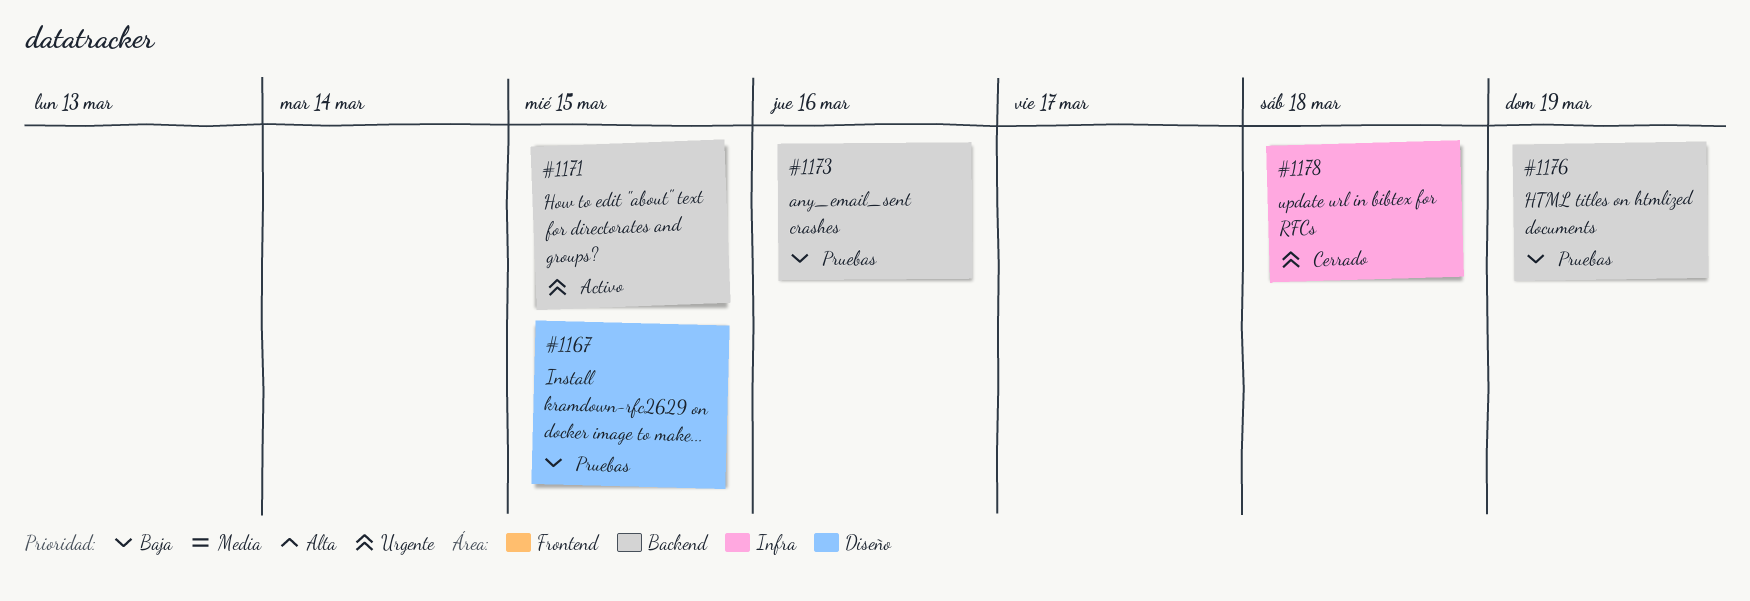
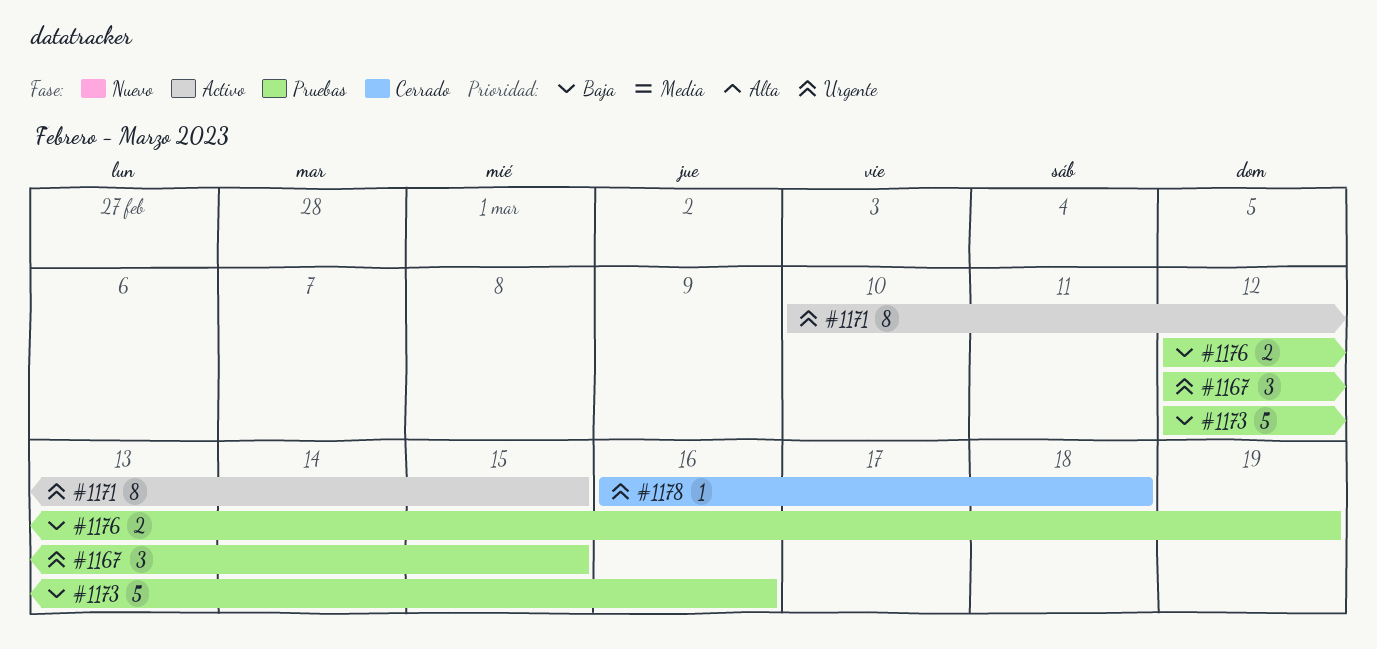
#1167, priority: Baja -> Urgente

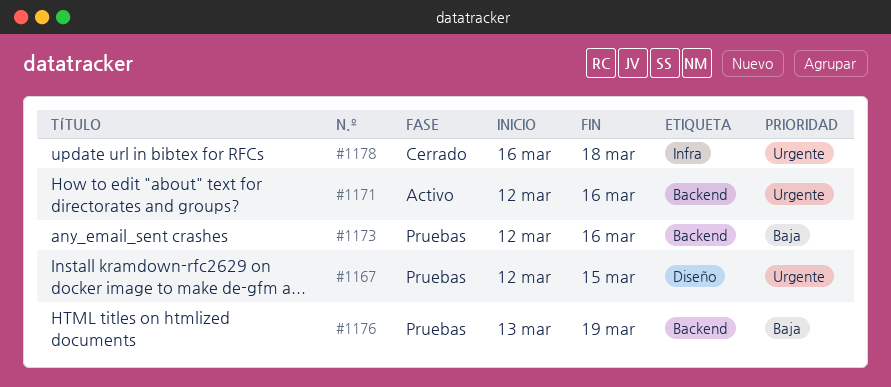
#1171, start: Mar 10 -> Mar 12
#1171, due: Mar 15 -> Mar 16
#1176, start: Mar 12 -> Mar 13

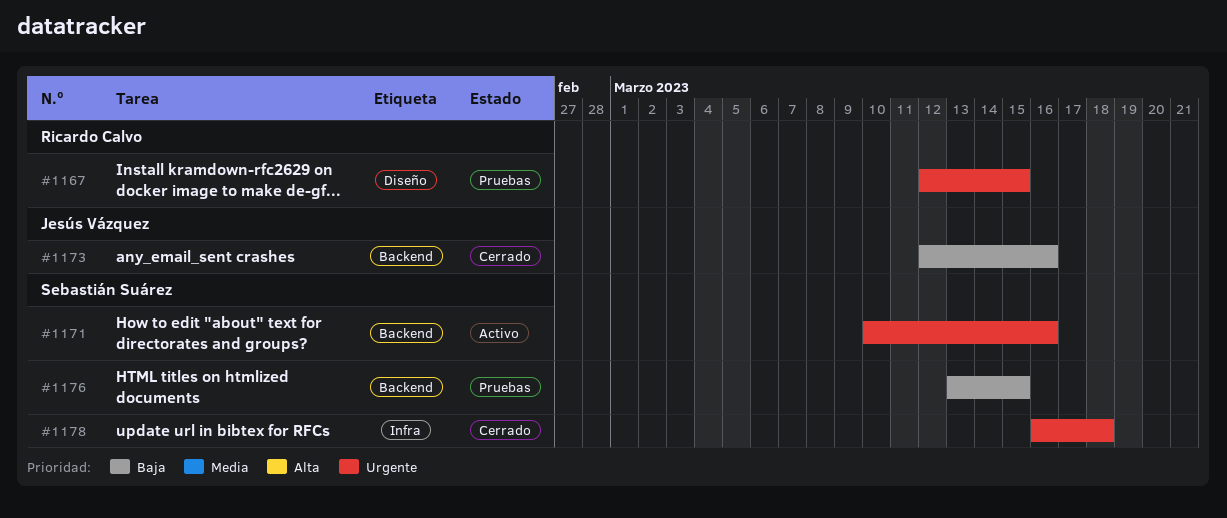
#1171, start: Mar 12 -> Mar 10
#1173, status: Pruebas -> Cerrado
#1176, due: Mar 19 -> Mar 15

